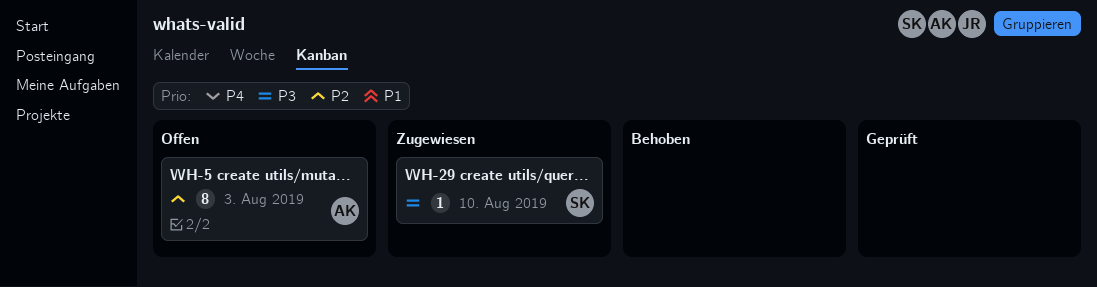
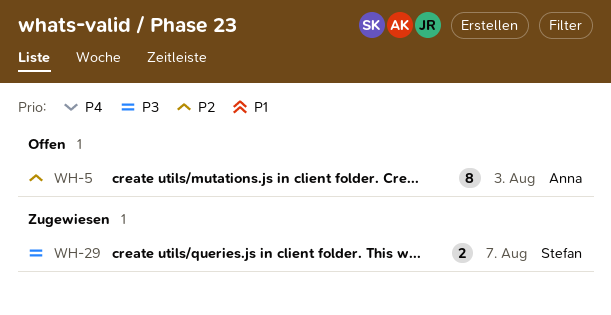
WH-29, estimate: 1 -> 2
WH-29, due: Aug 10 -> Aug 7

